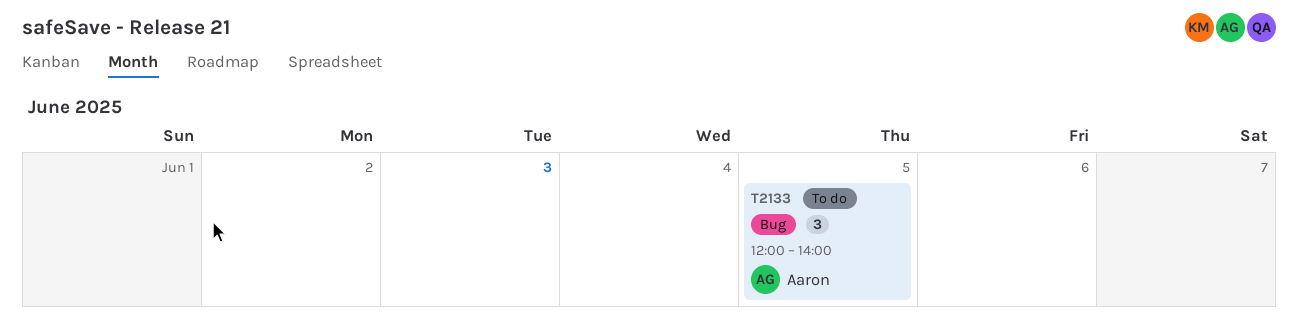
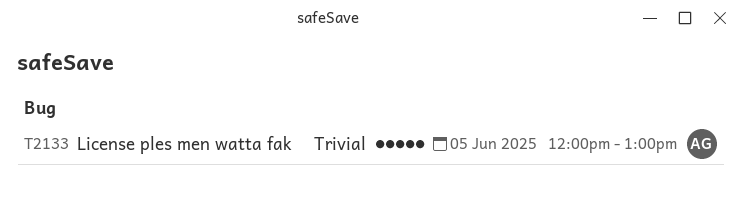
T2133, estimate: 3 -> 5
T2133, ends: 14:00 -> 13:00

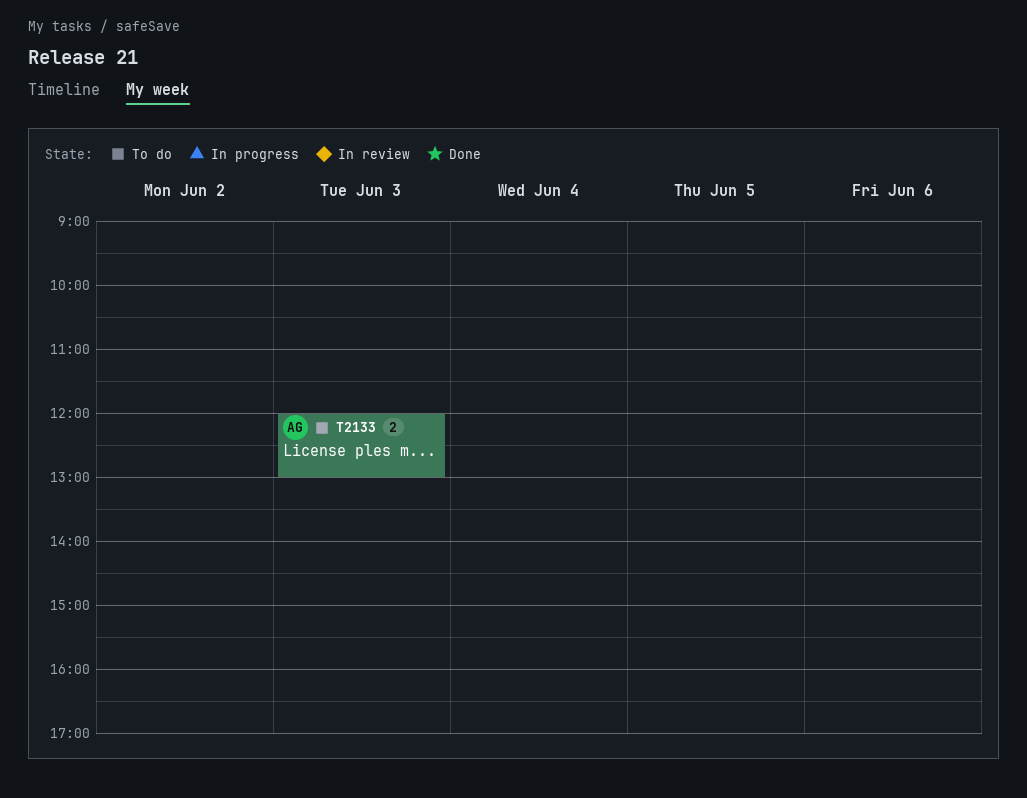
T2133, estimate: 5 -> 2
T2133, day: Jun 5 -> Jun 3

